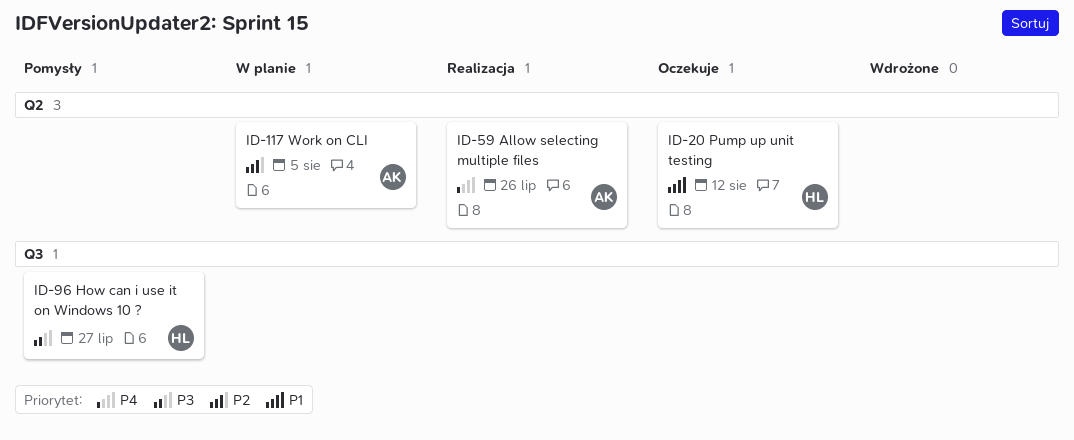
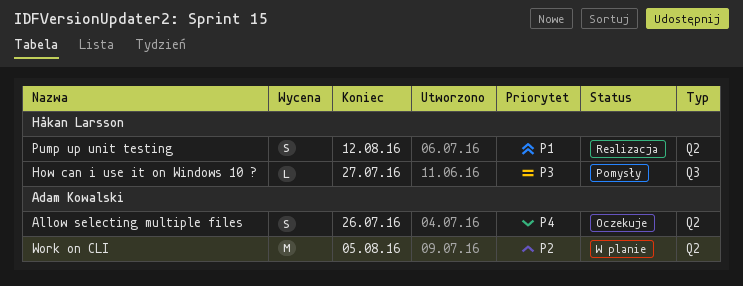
Allow selecting multiple files, status: Realizacja -> Oczekuje
Pump up unit testing, status: Oczekuje -> Realizacja

